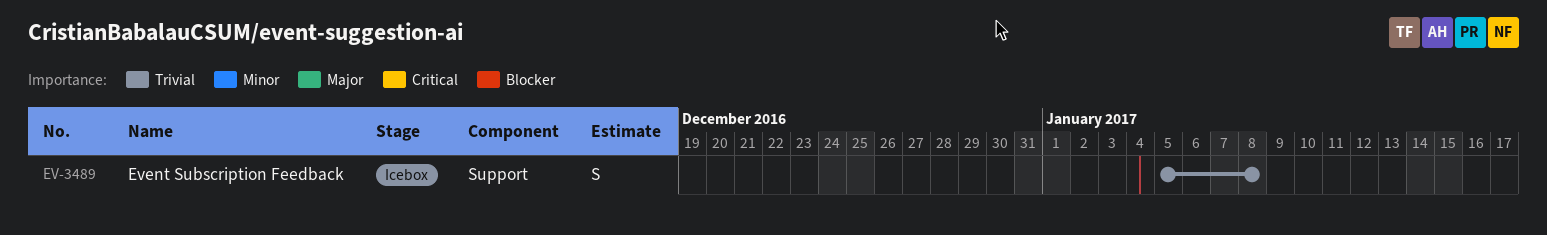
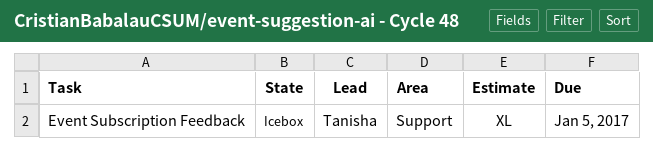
Event Subscription Feedback, estimate: S -> XL
Event Subscription Feedback, due: Jan 8 -> Jan 5

